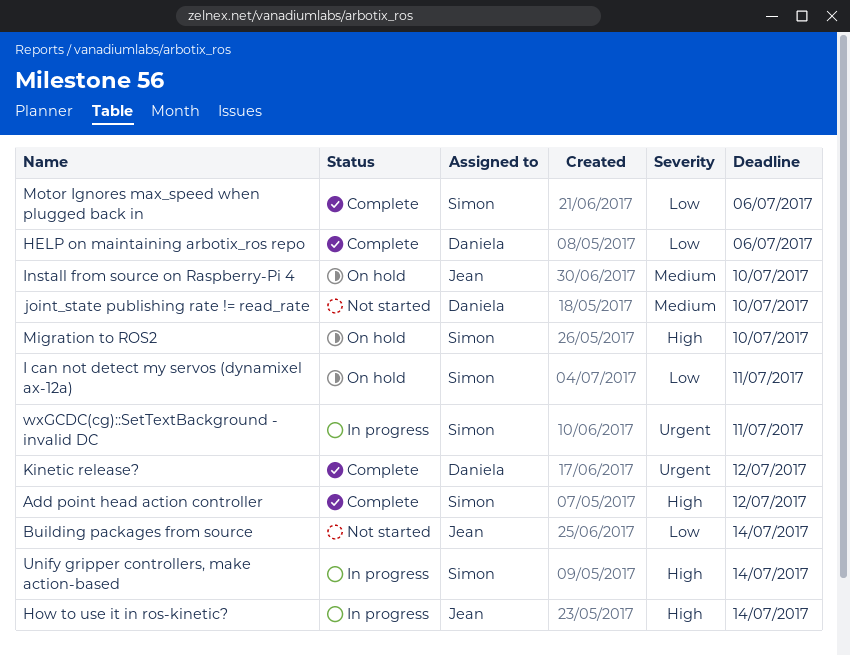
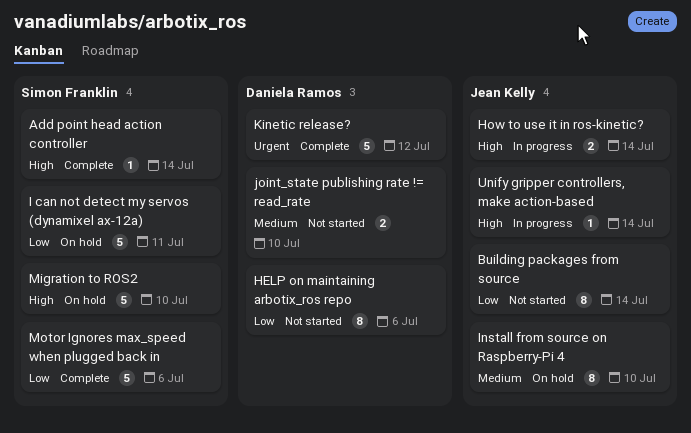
Add point head action controller, due: Jul 12 -> Jul 14
HELP on maintaining arbotix_ros repo, status: Complete -> Not started
Unify gripper controllers, make action-based, owner: Simon Franklin -> Jean Kelly
wxGCDC(cg)::SetTextBackground - invalid DC: present -> none

